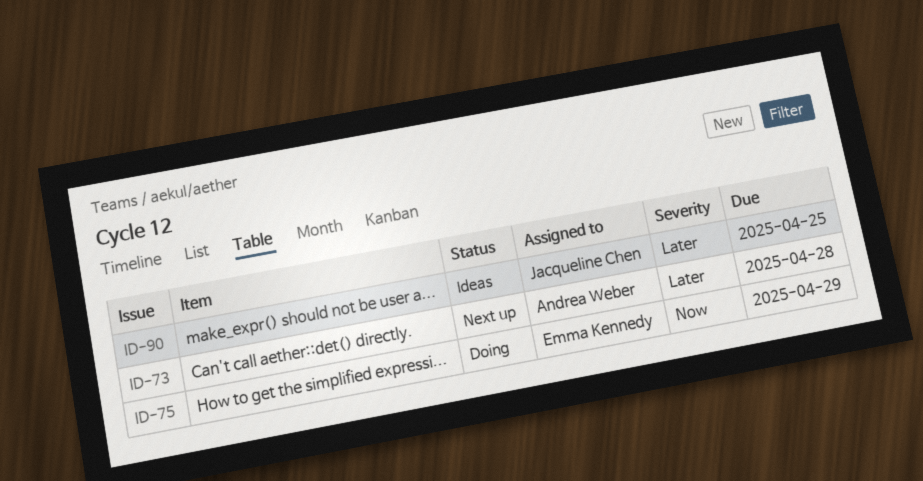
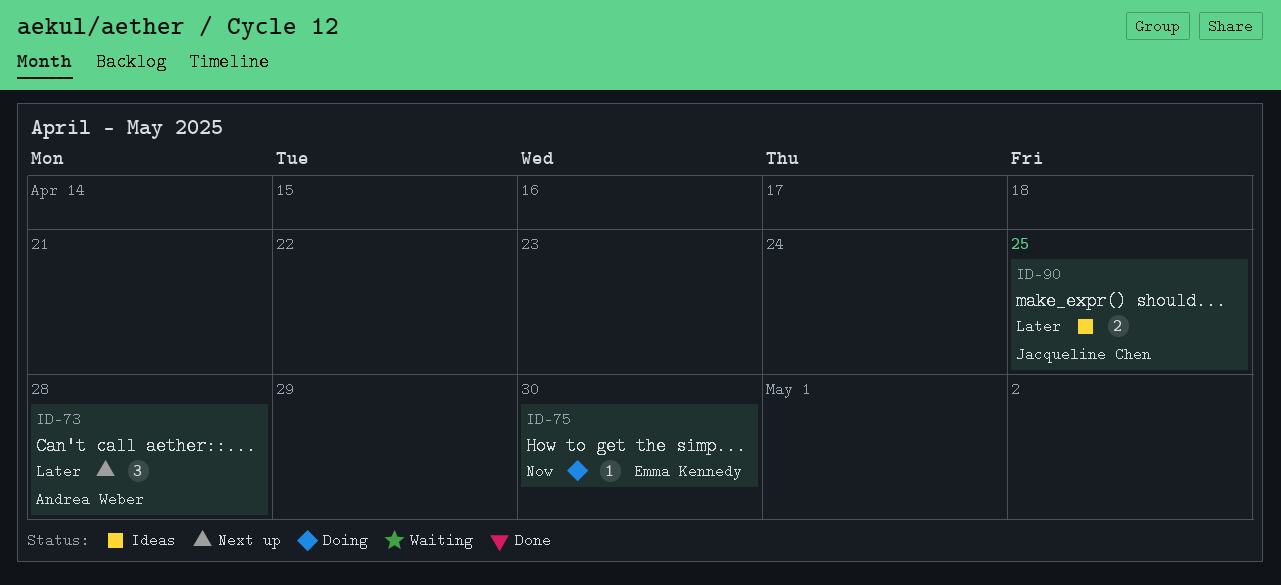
ID-75, due: Apr 29 -> Apr 30

